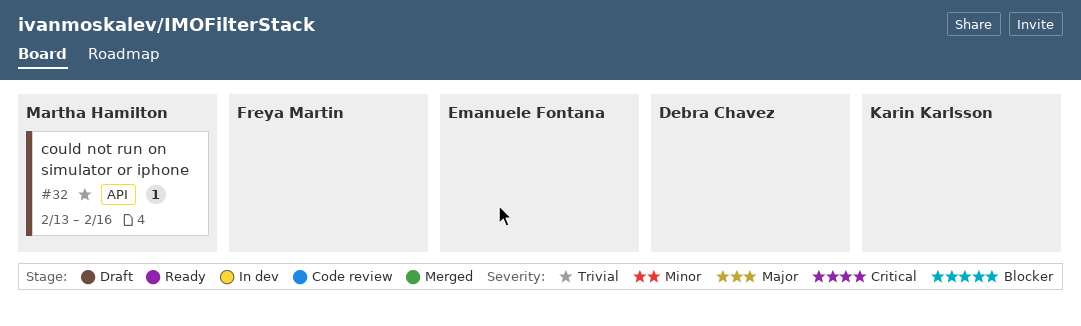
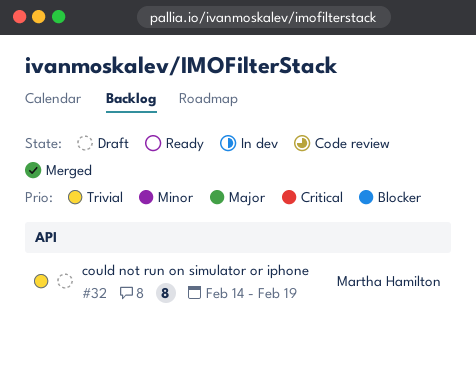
#32, estimate: 1 -> 8
#32, start: Feb 13 -> Feb 14
#32, due: Feb 16 -> Feb 19

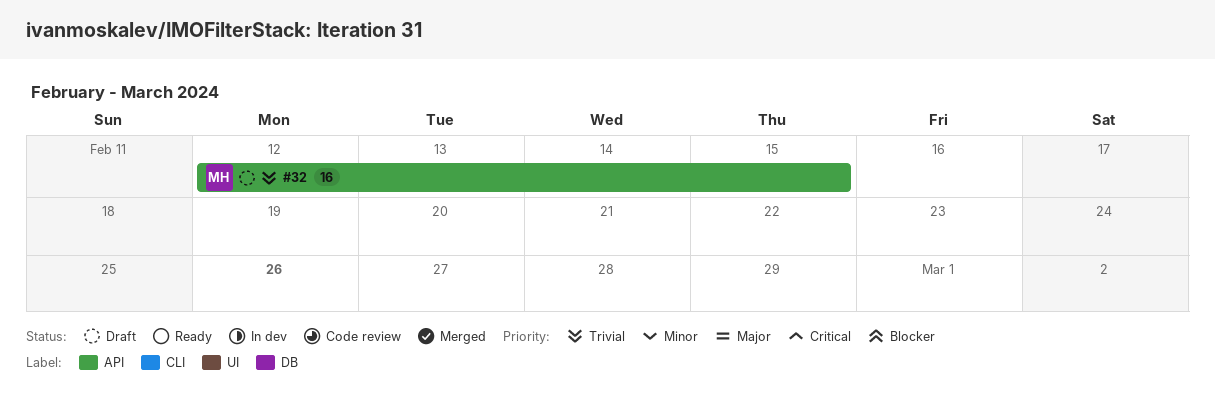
#32, estimate: 8 -> 16
#32, start: Feb 14 -> Feb 12
#32, due: Feb 19 -> Feb 15

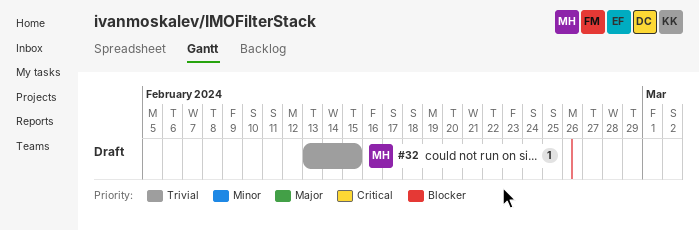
#32, estimate: 16 -> 1
#32, start: Feb 12 -> Feb 13

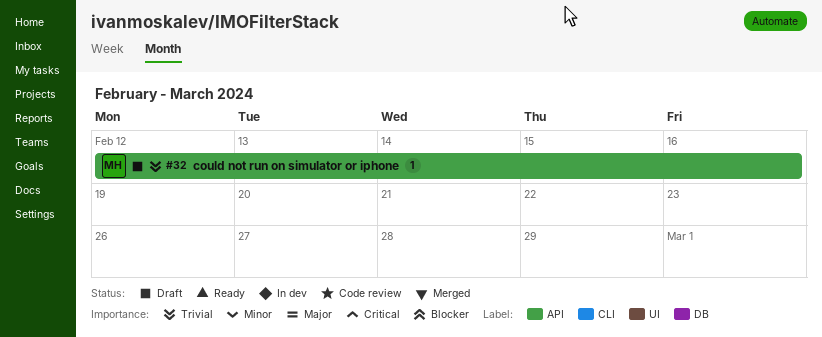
#32, start: Feb 13 -> Feb 12
#32, due: Feb 15 -> Feb 16

